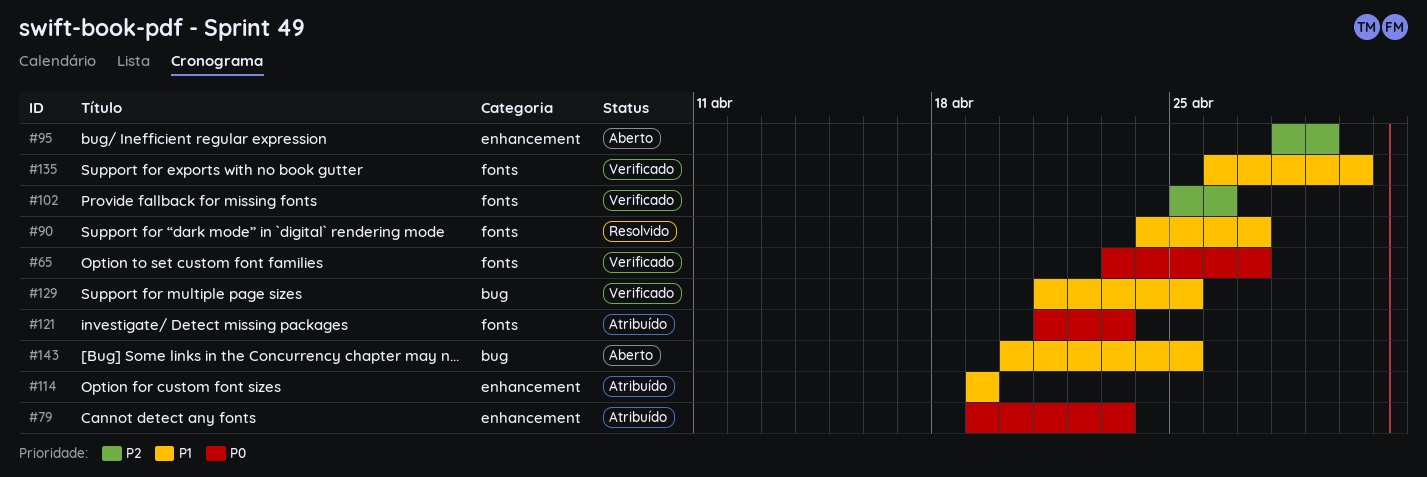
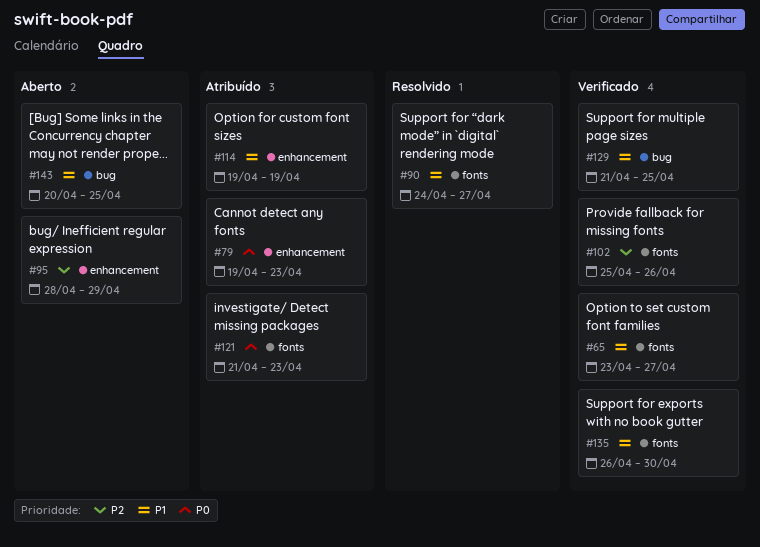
#65, priority: P0 -> P1

